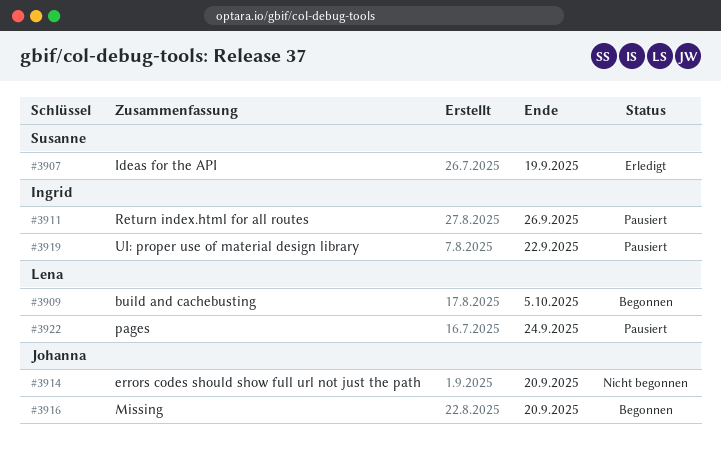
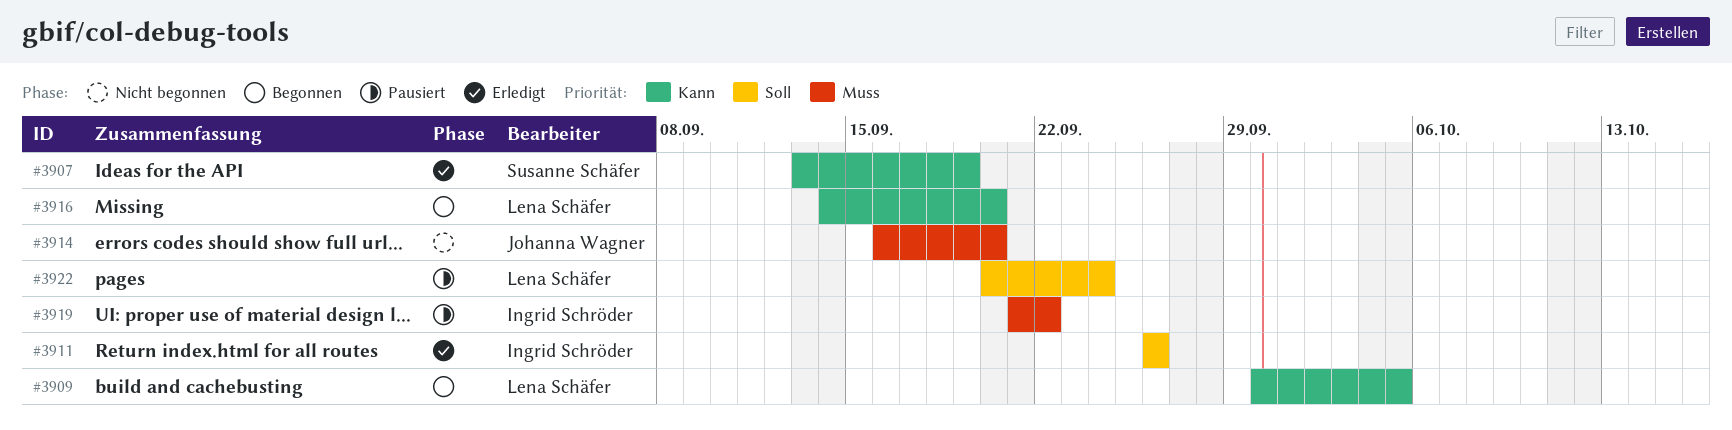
#3911, status: Pausiert -> Erledigt
#3916, owner: Johanna Wagner -> Lena Schäfer

